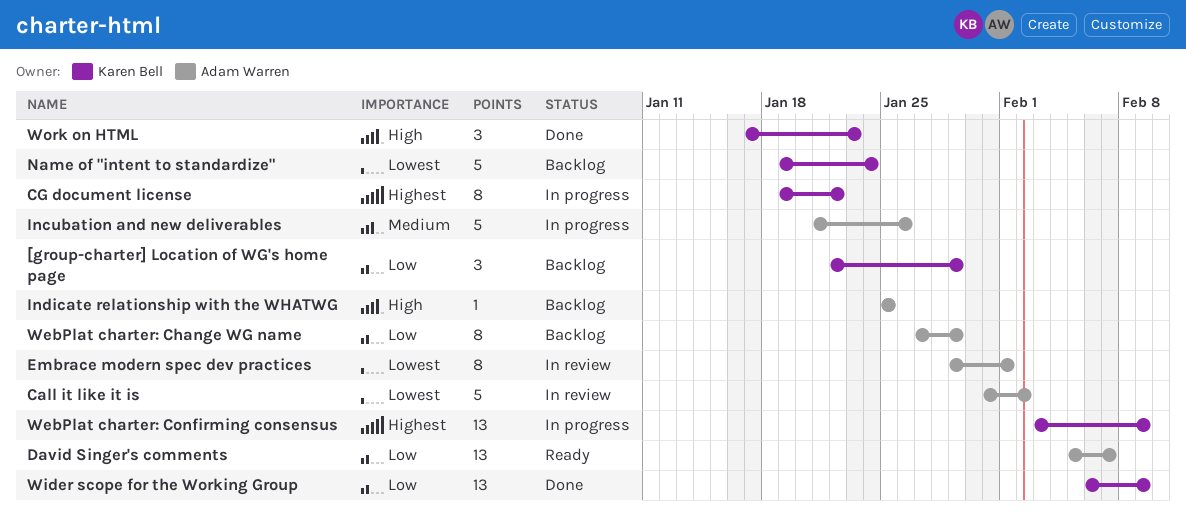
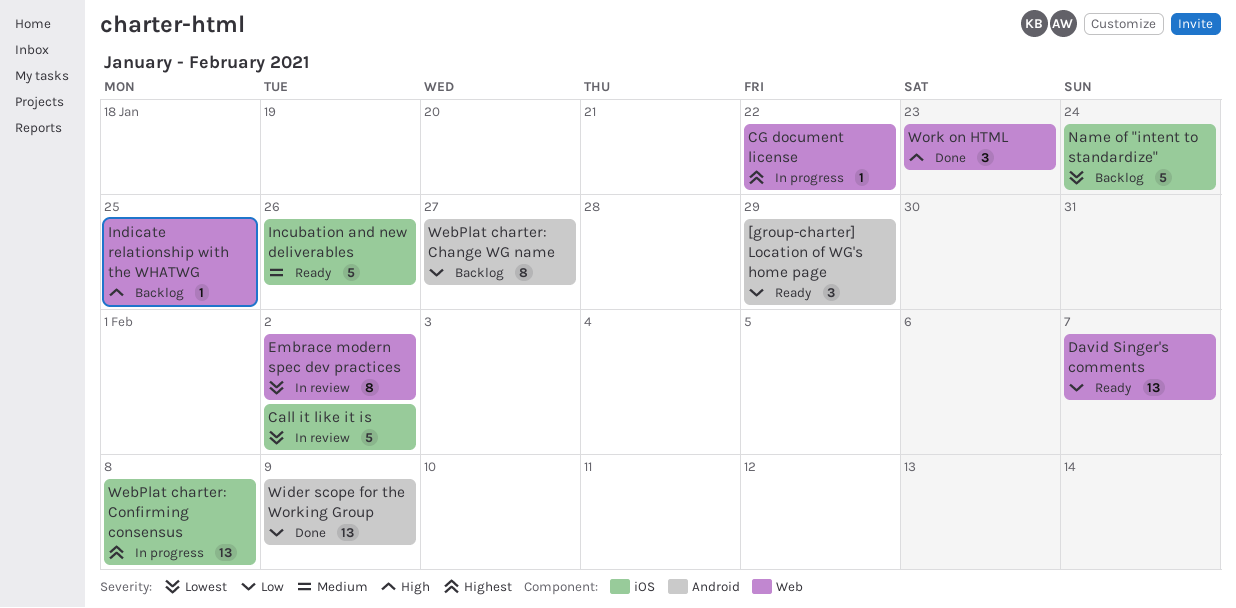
[group-charter] Location of WG's home page, status: Backlog -> Ready
CG document license, estimate: 8 -> 1
Embrace modern spec dev practices, due: Feb 1 -> Feb 2
Incubation and new deliverables, status: In progress -> Ready
WebPlat charter: Change WG name, due: Jan 29 -> Jan 27
WebPlat charter: Confirming consensus, due: Feb 9 -> Feb 8

